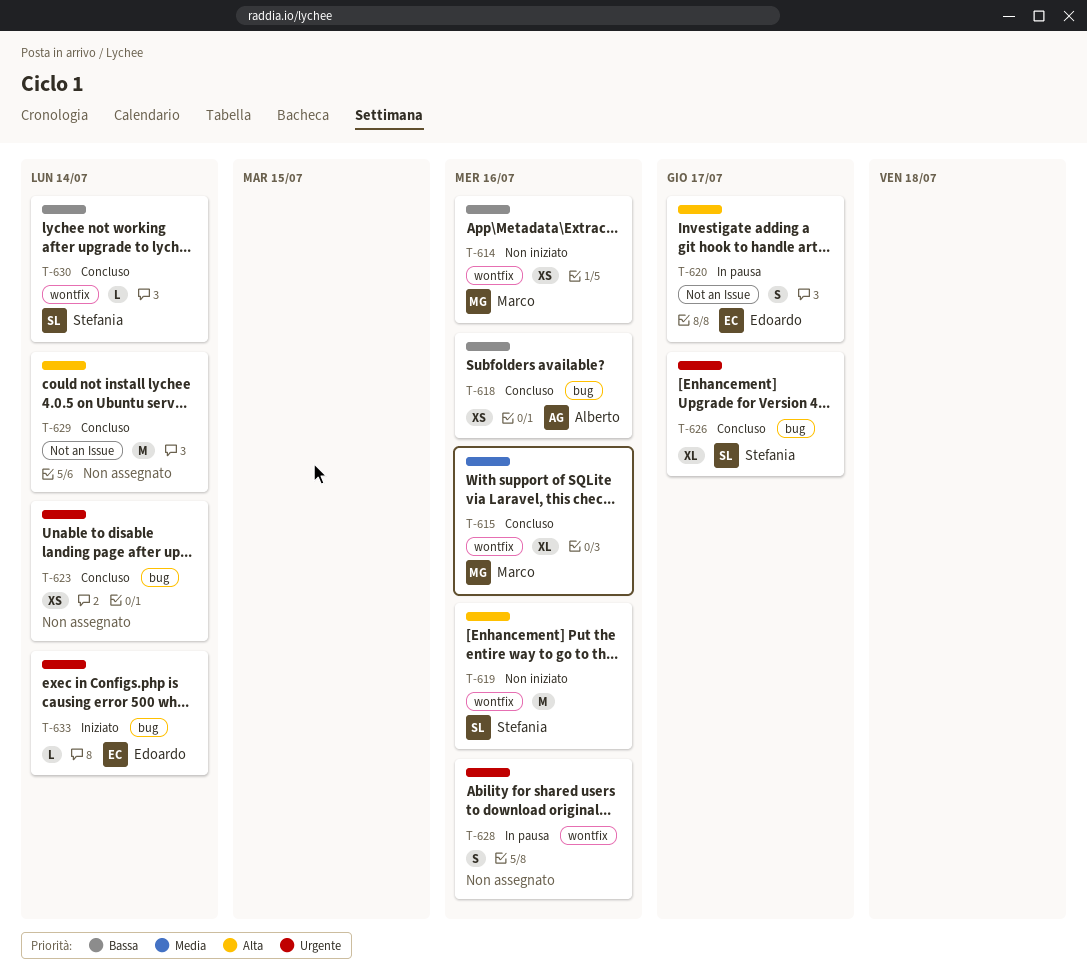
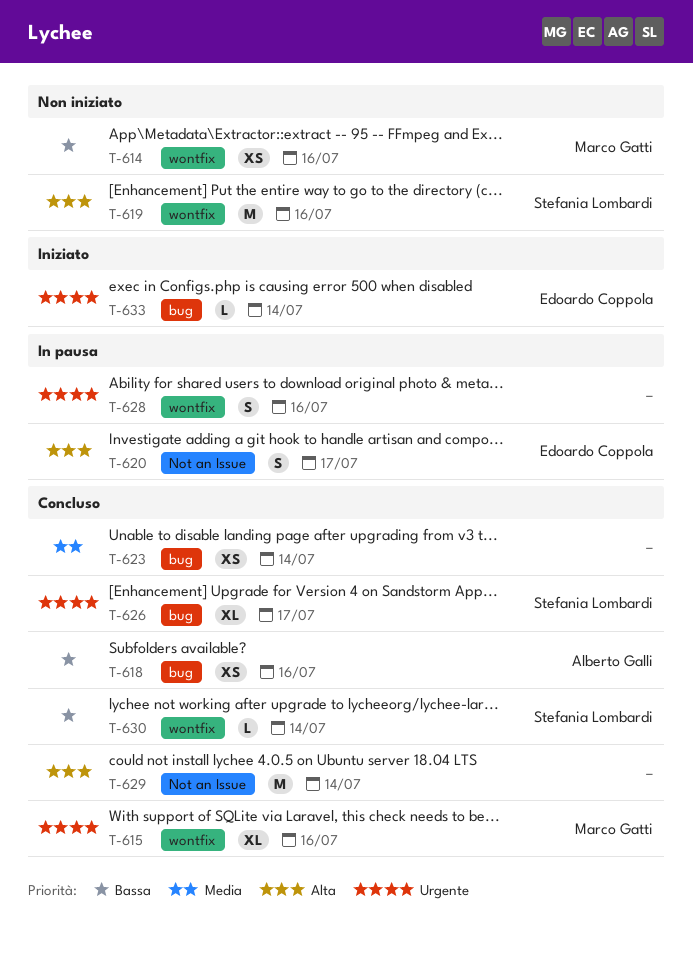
T-615, priority: Media -> Urgente
T-623, priority: Urgente -> Media

